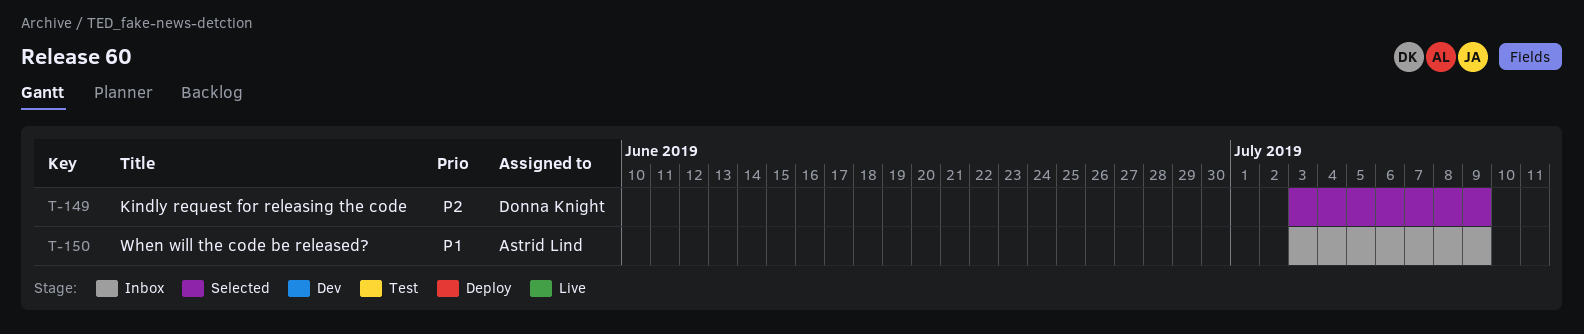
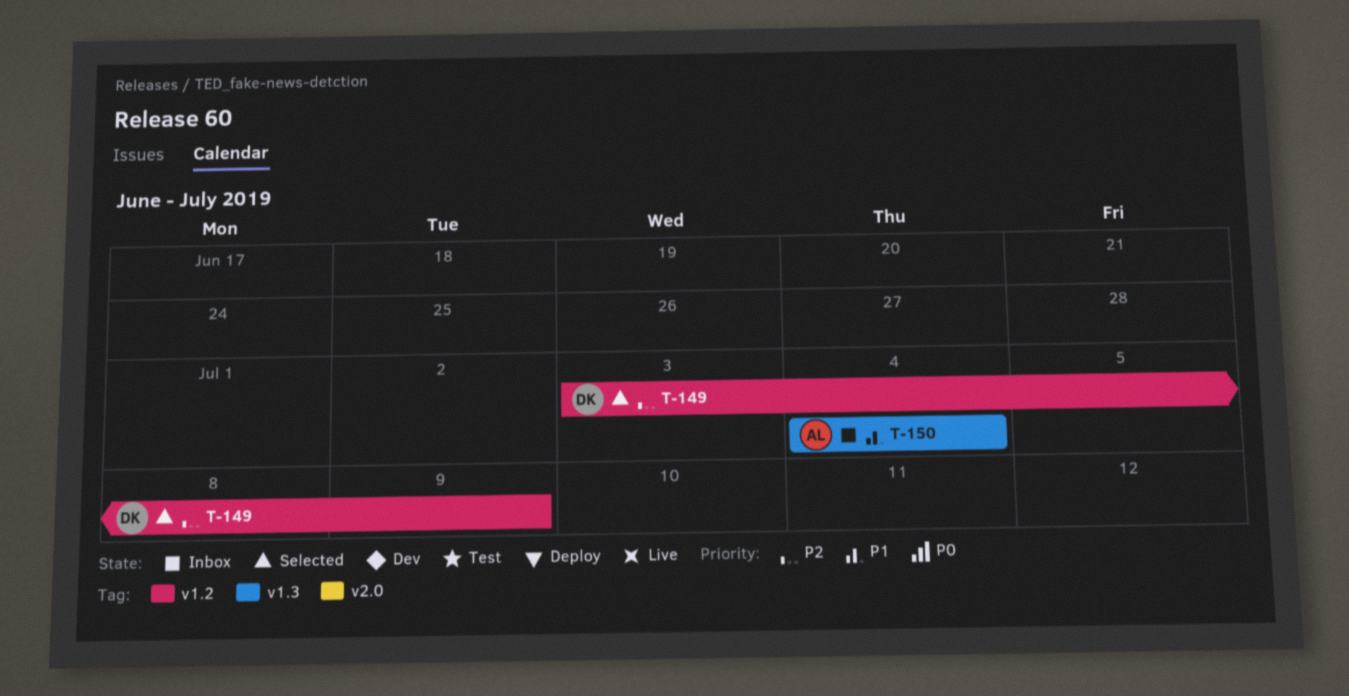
T-150, start: Jul 3 -> Jul 4
T-150, due: Jul 9 -> Jul 4

